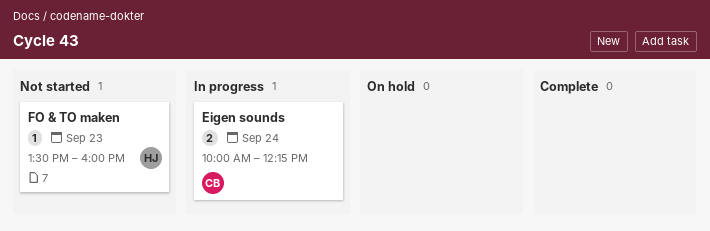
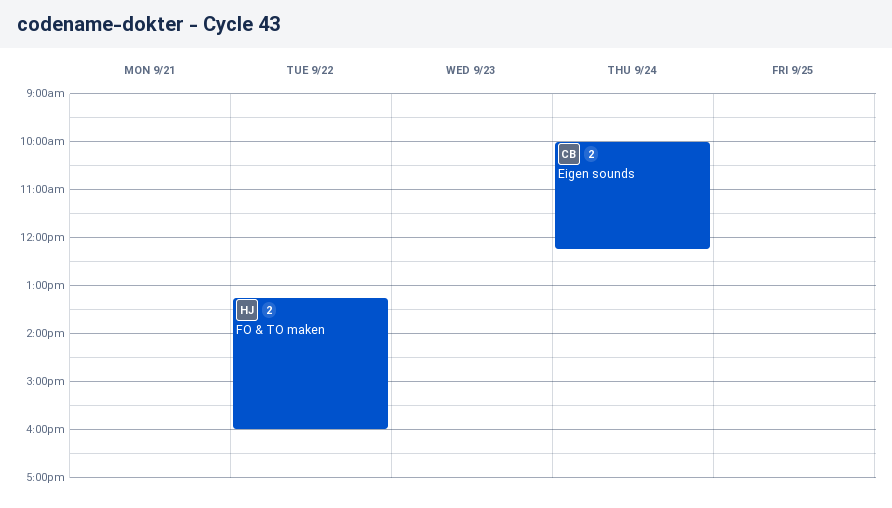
FO & TO maken, estimate: 1 -> 2
FO & TO maken, day: Sep 23 -> Sep 22
FO & TO maken, begins: 13:30 -> 13:15

